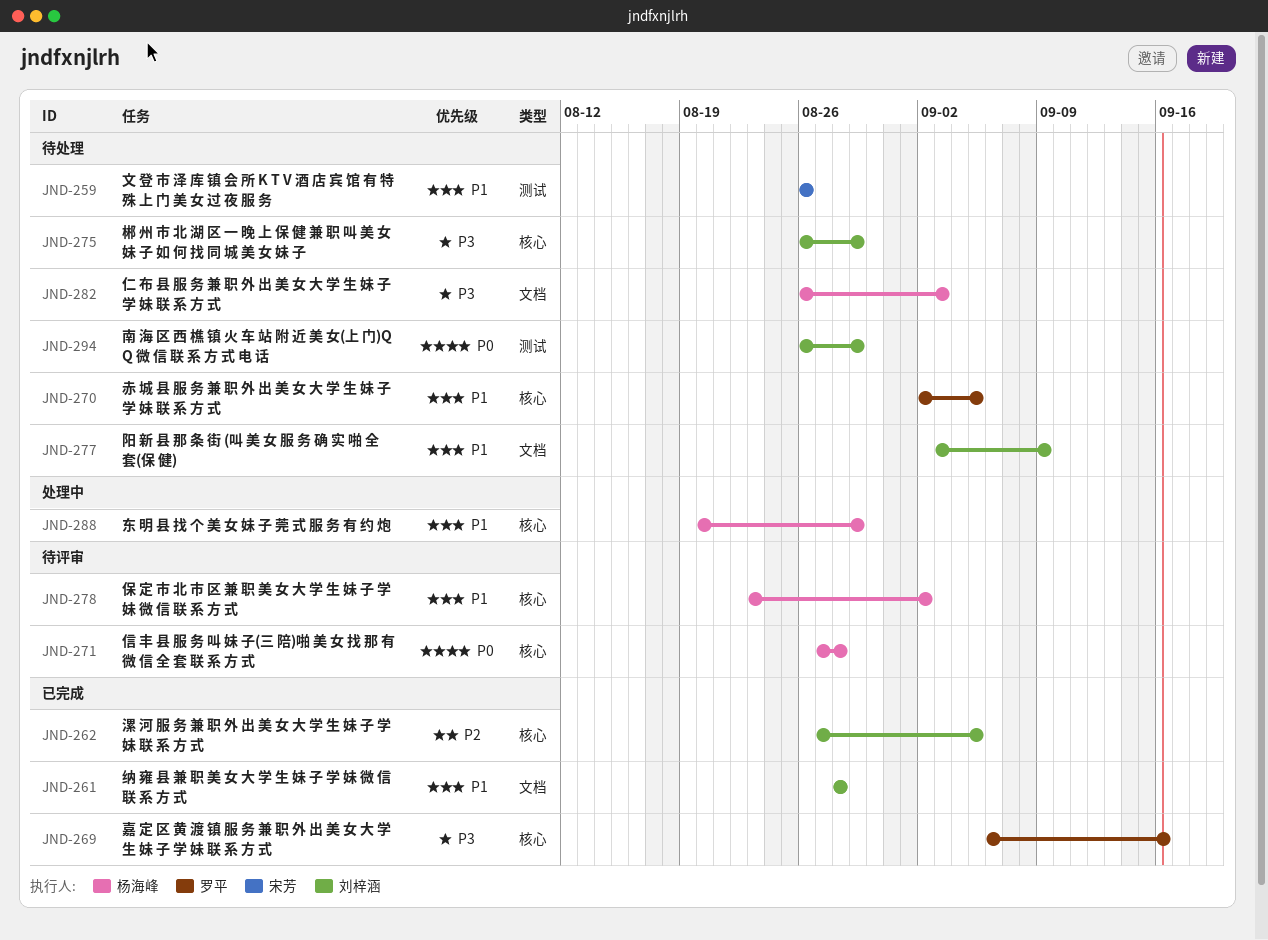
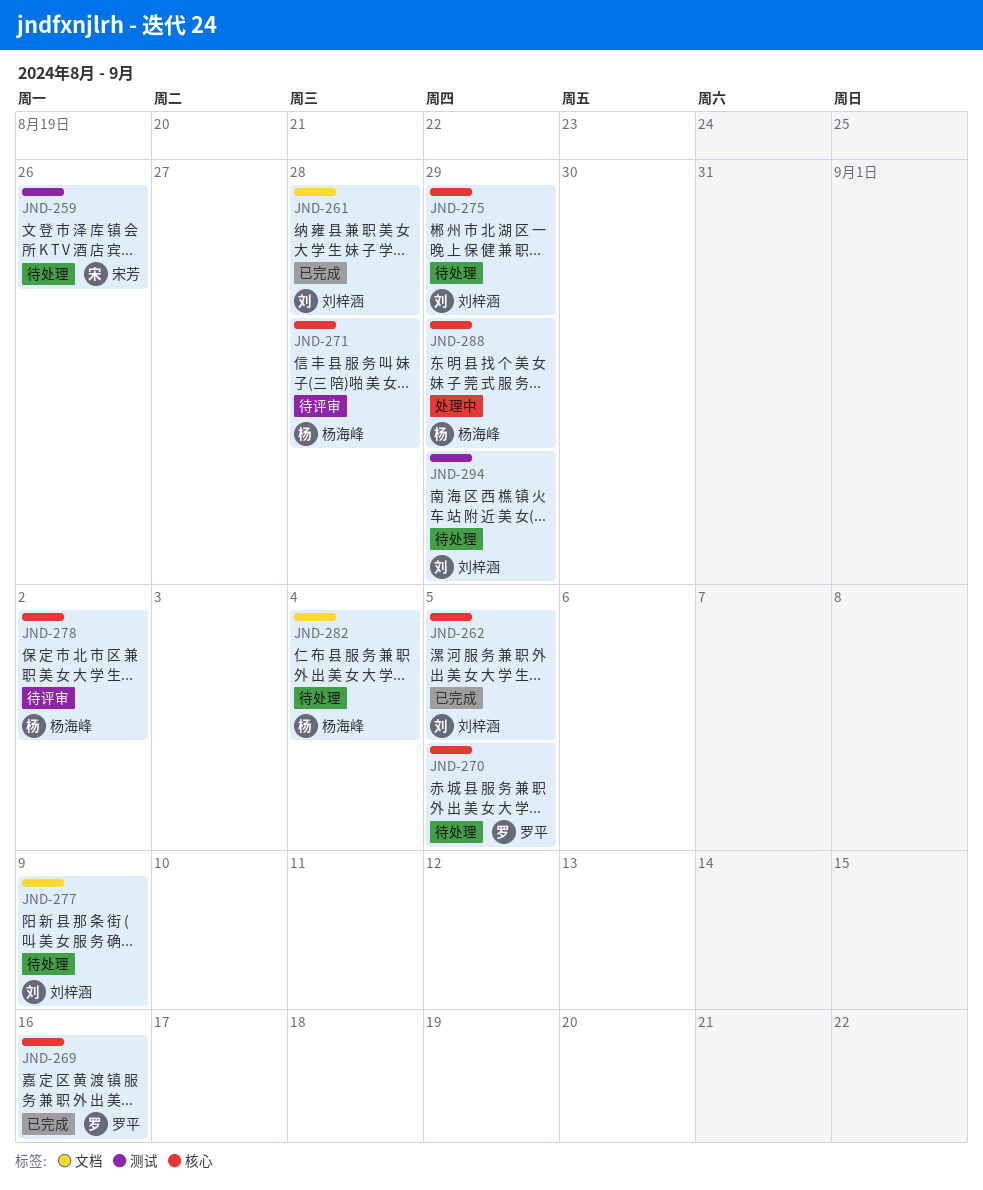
JND-282, due: Sep 3 -> Sep 4

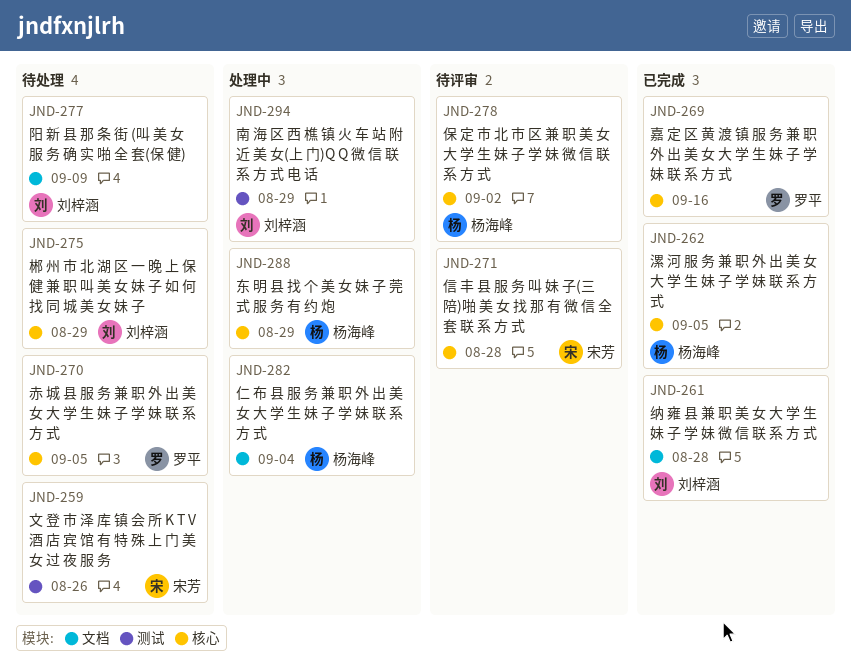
JND-262, owner: 刘梓涵 -> 杨海峰
JND-271, owner: 杨海峰 -> 宋芳
JND-282, status: 待处理 -> 处理中
JND-294, status: 待处理 -> 处理中

